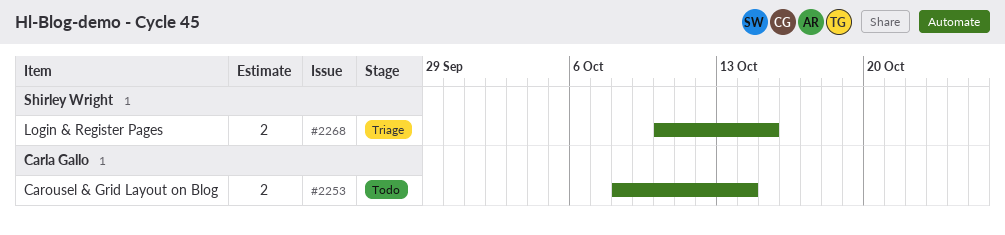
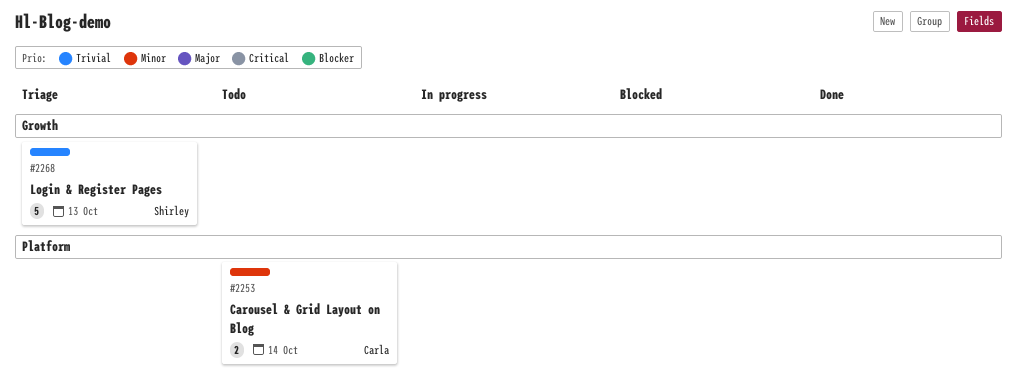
#2268, estimate: 2 -> 5
#2268, due: Oct 15 -> Oct 13

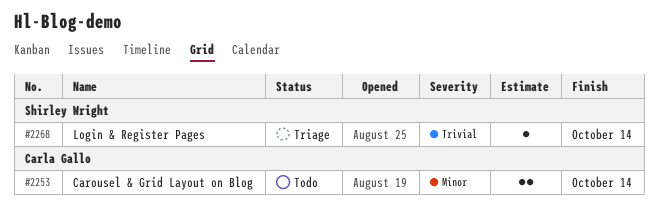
#2268, estimate: 5 -> 1
#2268, due: Oct 13 -> Oct 14

